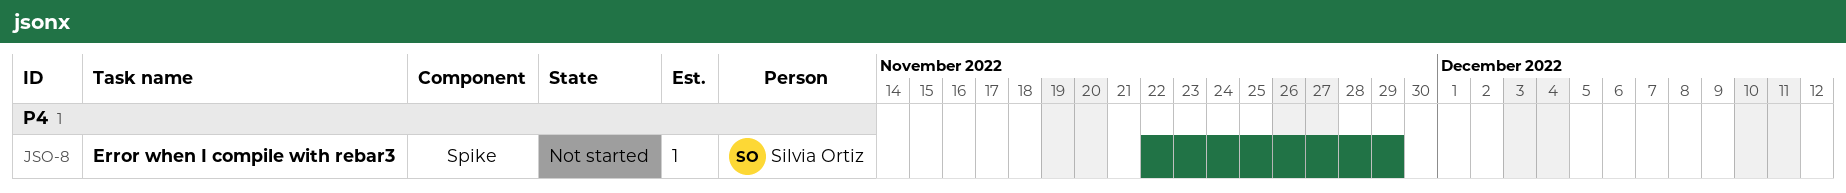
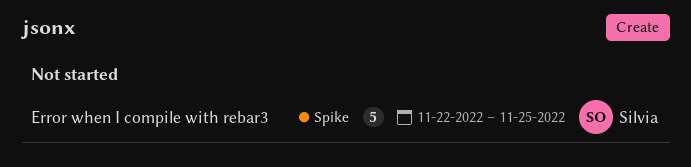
Error when I compile with rebar3, estimate: 1 -> 5
Error when I compile with rebar3, due: Nov 29 -> Nov 25

